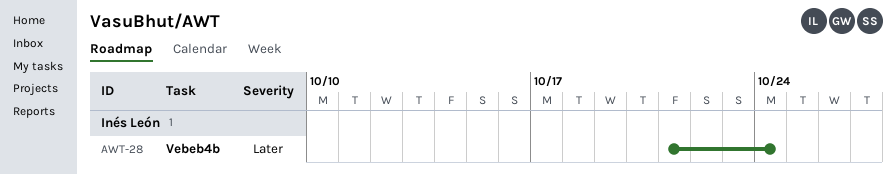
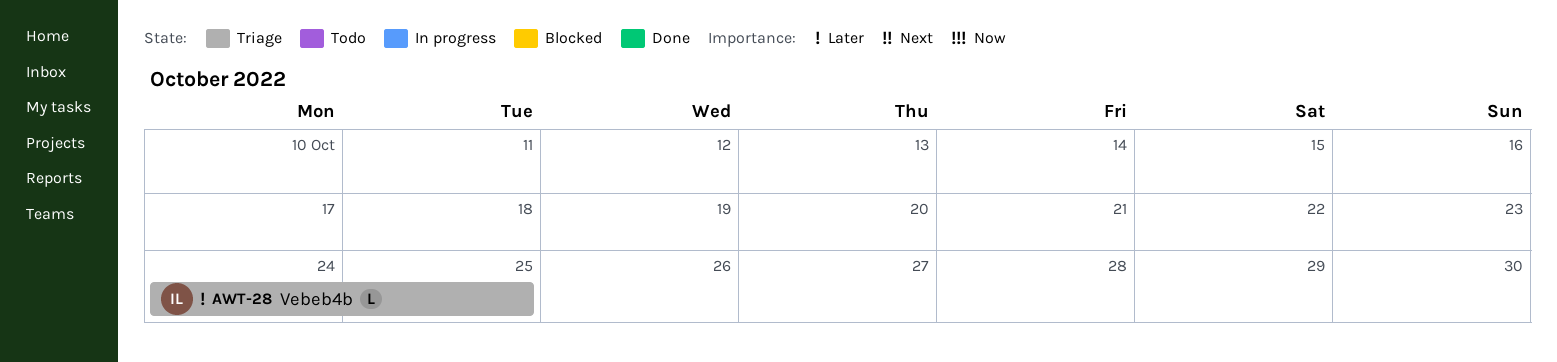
AWT-28, start: Oct 21 -> Oct 24
AWT-28, due: Oct 24 -> Oct 25

